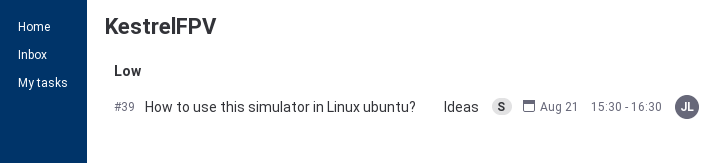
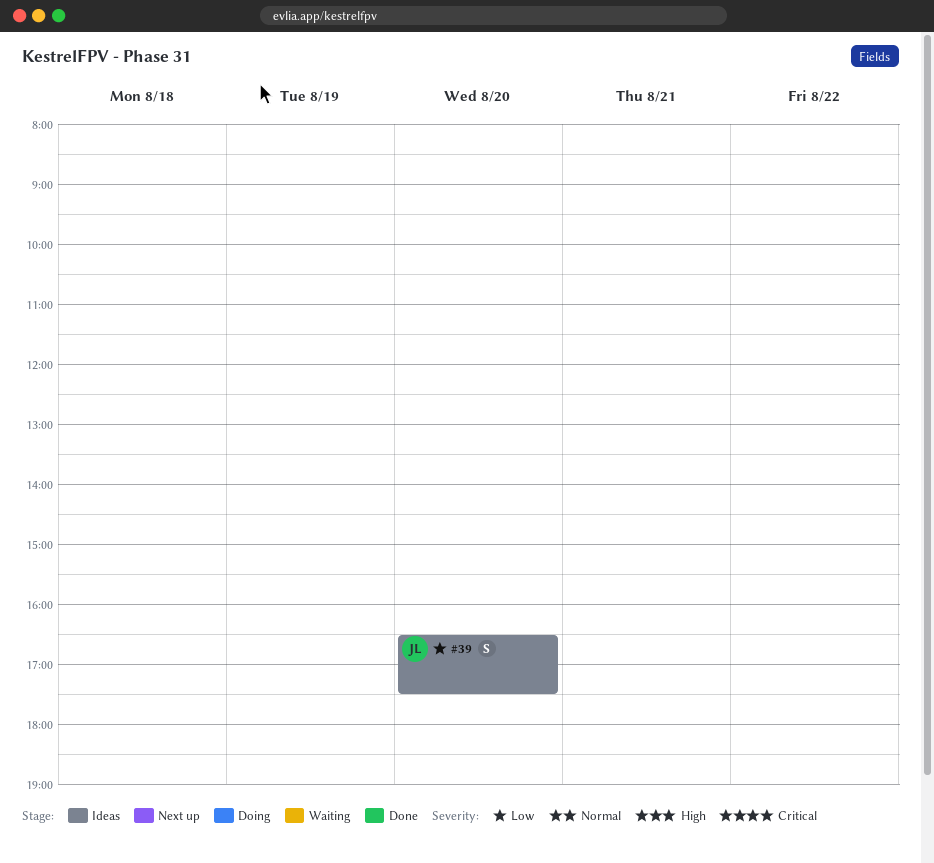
#39, day: Aug 21 -> Aug 20
#39, begins: 15:30 -> 16:30
#39, ends: 16:30 -> 17:30

